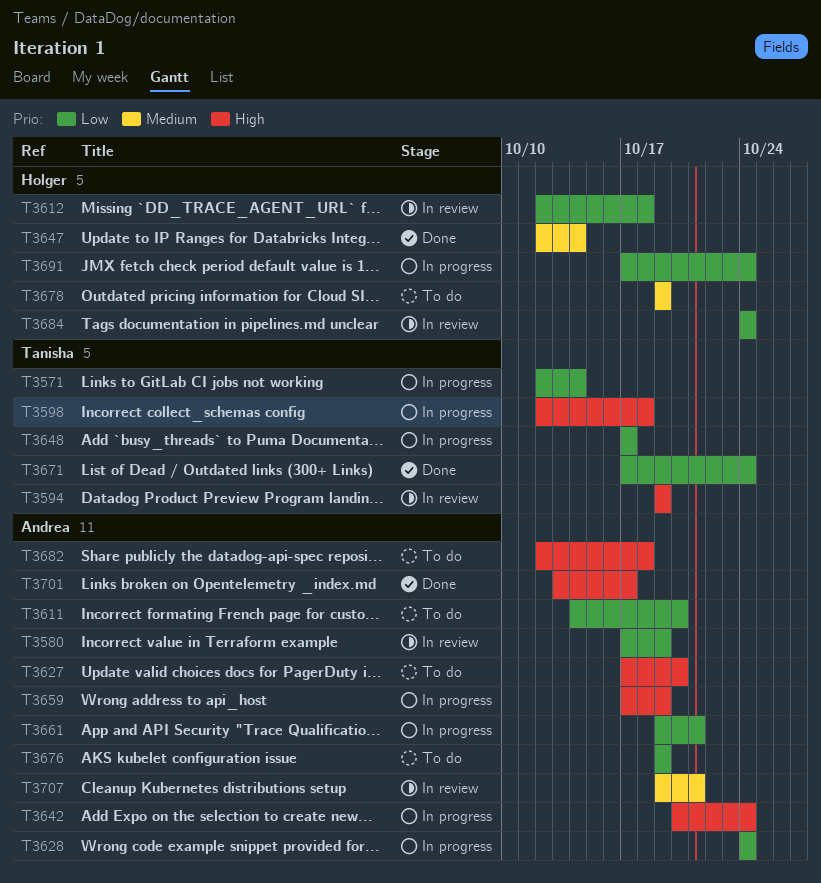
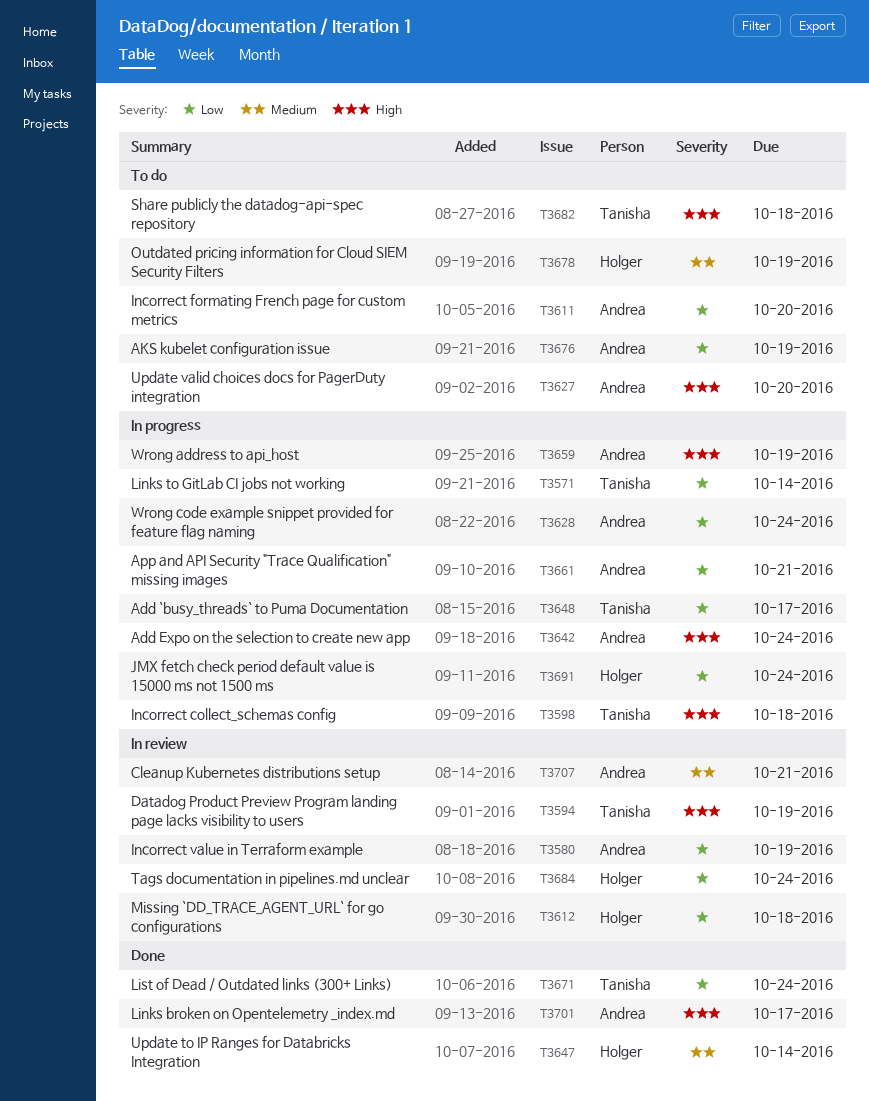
T3682, owner: Andrea -> Tanisha

